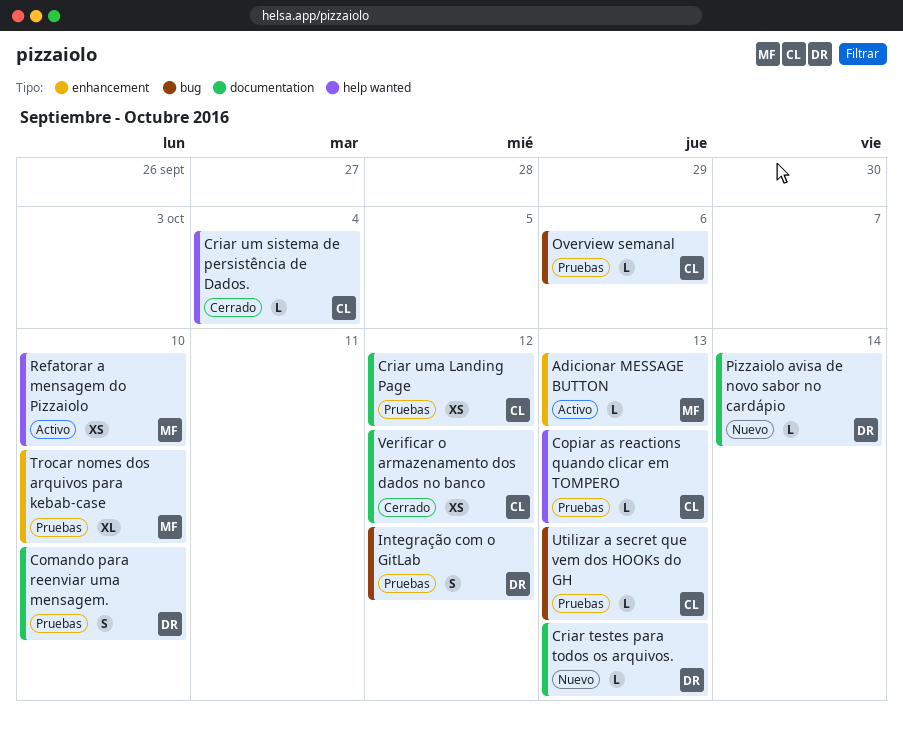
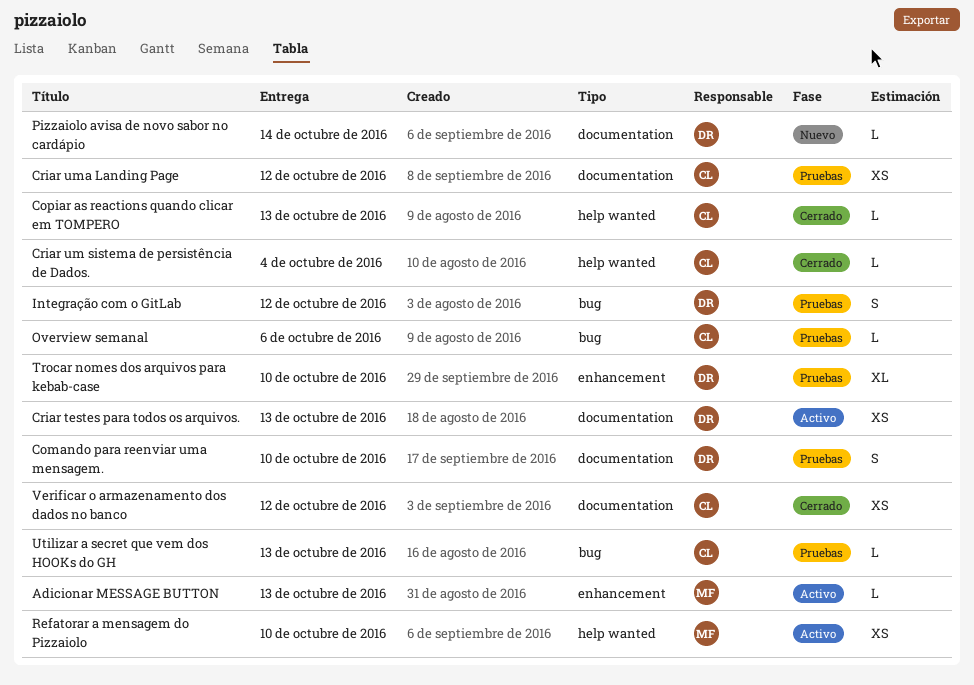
Copiar as reactions quando clicar em TOMPERO, status: Pruebas -> Cerrado
Criar testes para todos os arquivos., status: Nuevo -> Activo
Criar testes para todos os arquivos., estimate: L -> XS
Trocar nomes dos arquivos para kebab-case, owner: MF -> DR

